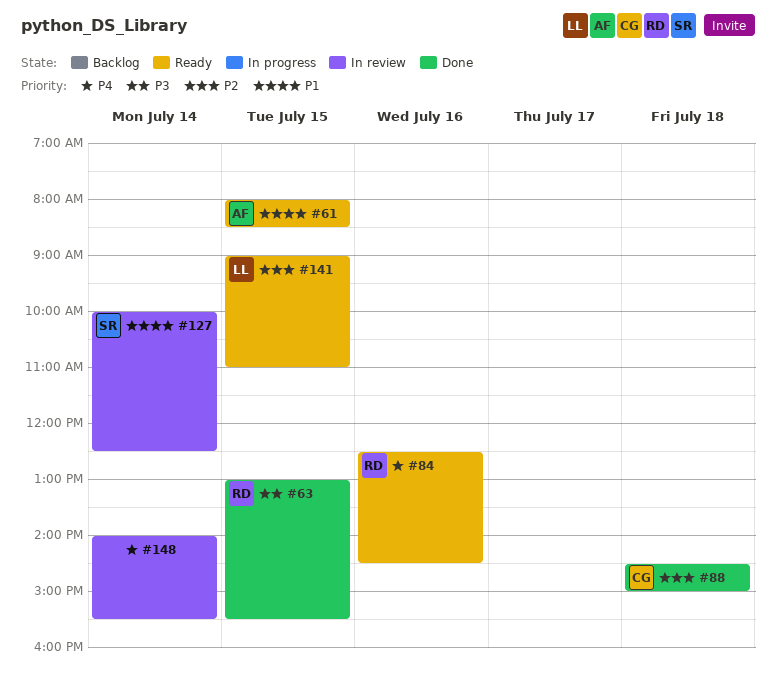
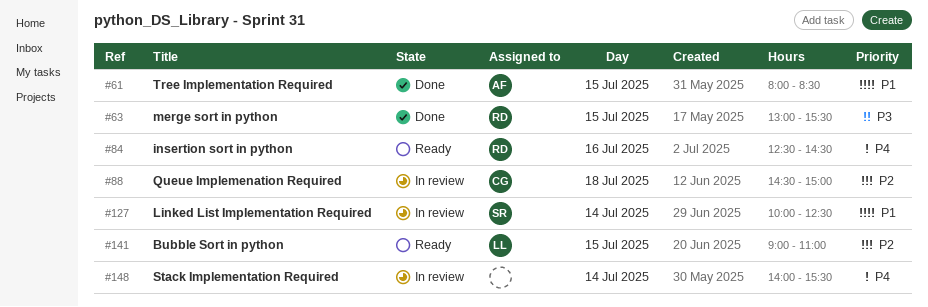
#61, status: Ready -> Done
#88, status: Done -> In review

